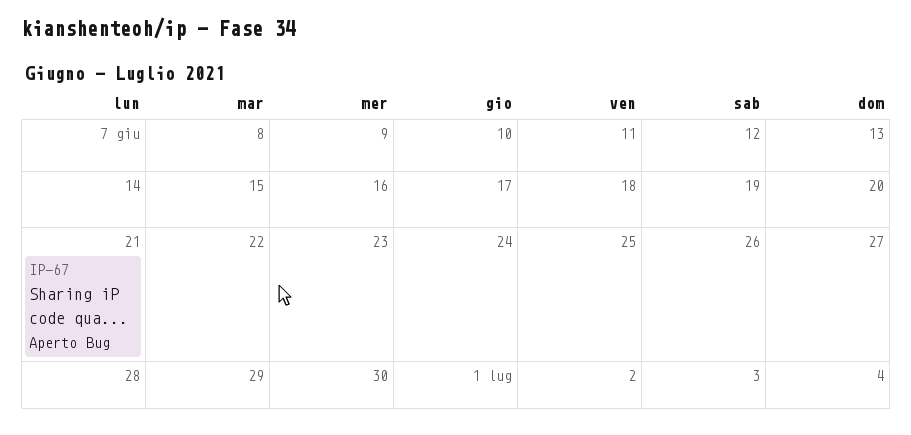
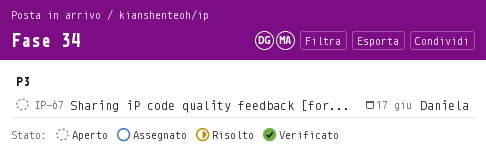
IP-67, due: Jun 21 -> Jun 17

